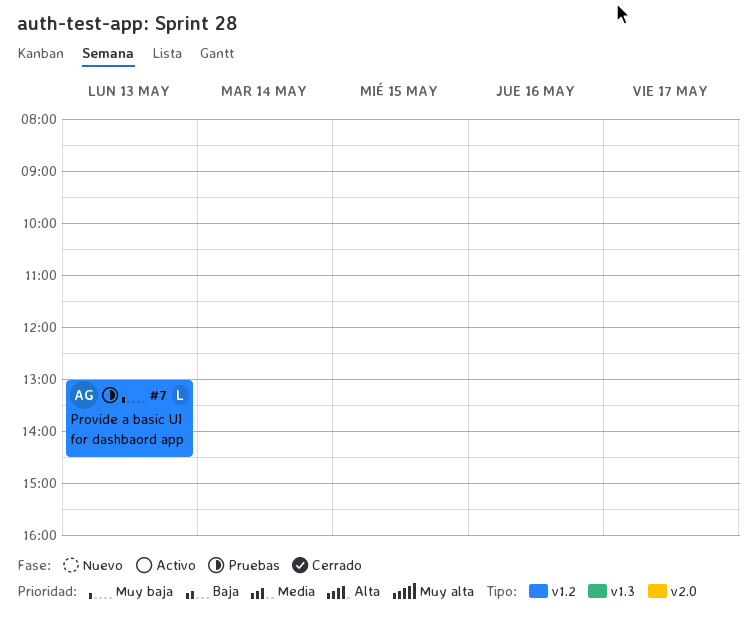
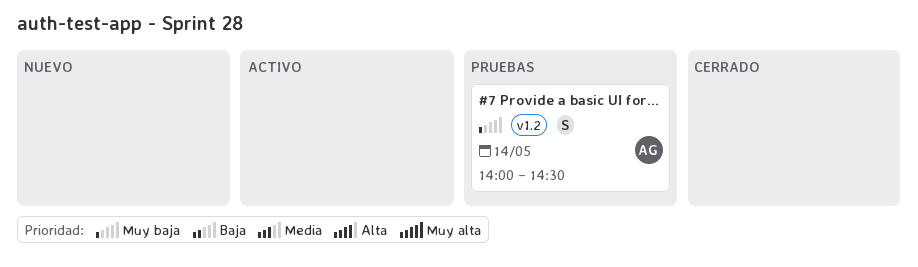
#7, estimate: L -> S
#7, day: May 13 -> May 14
#7, begins: 13:00 -> 14:00

